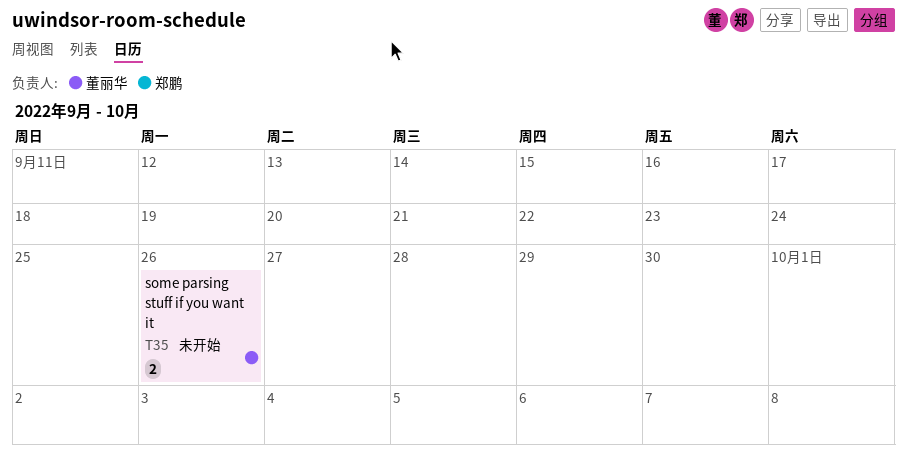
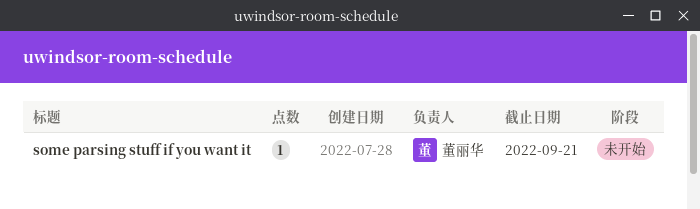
some parsing stuff if you want it, estimate: 2 -> 1
some parsing stuff if you want it, due: Sep 26 -> Sep 21

